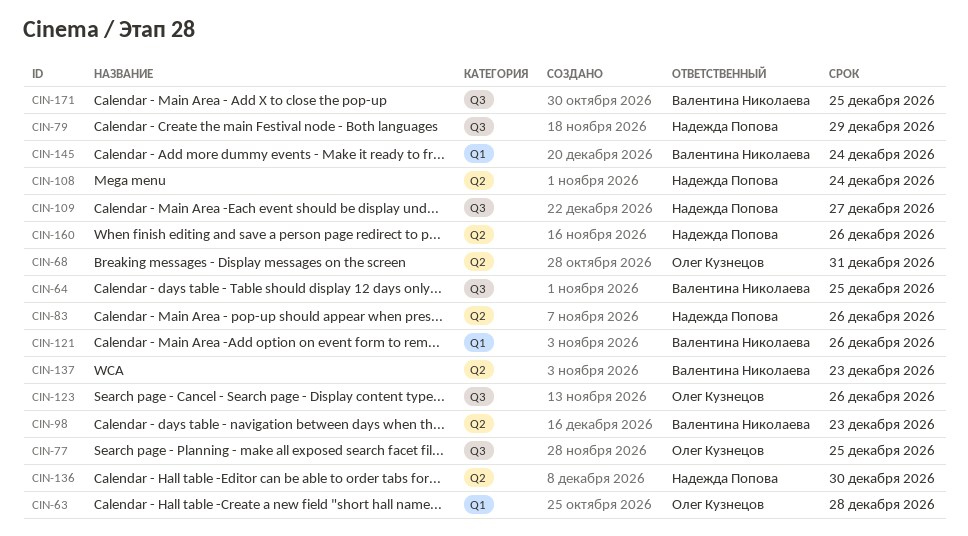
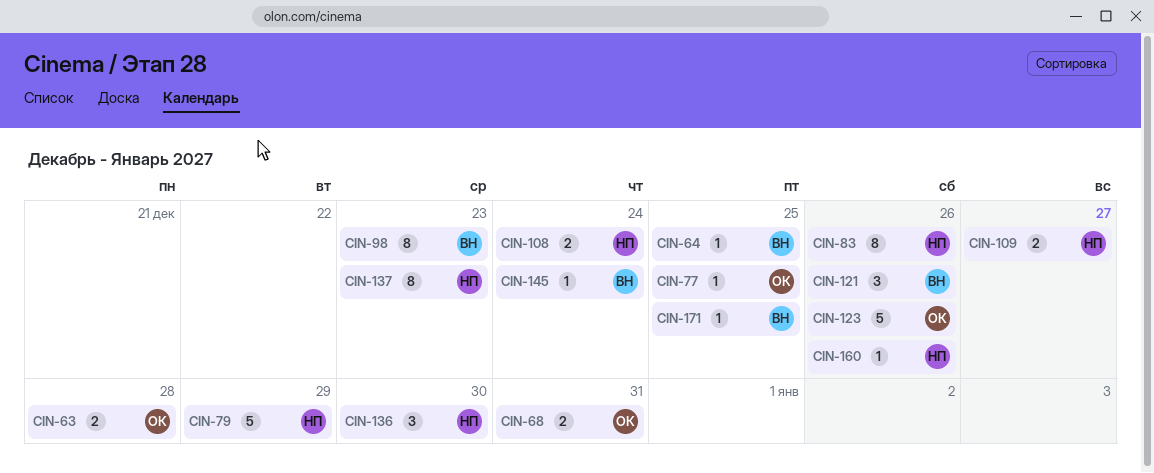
CIN-137, owner: Валентина Николаева -> Надежда Попова

